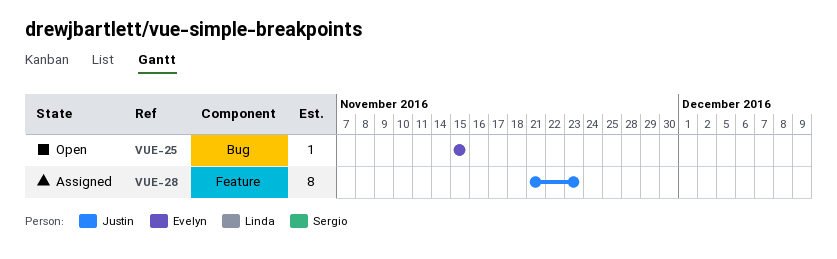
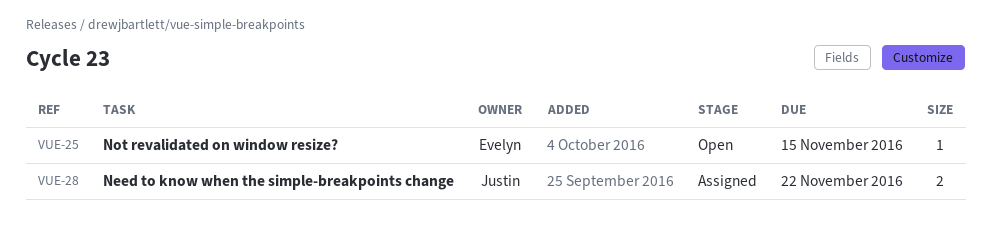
VUE-28, estimate: 8 -> 2
VUE-28, due: Nov 23 -> Nov 22

